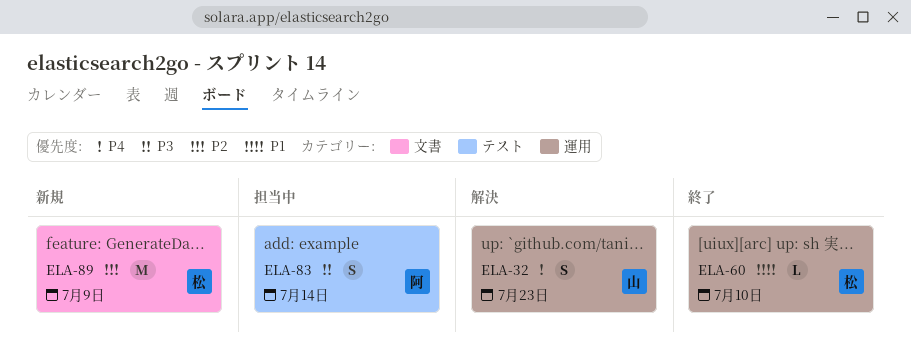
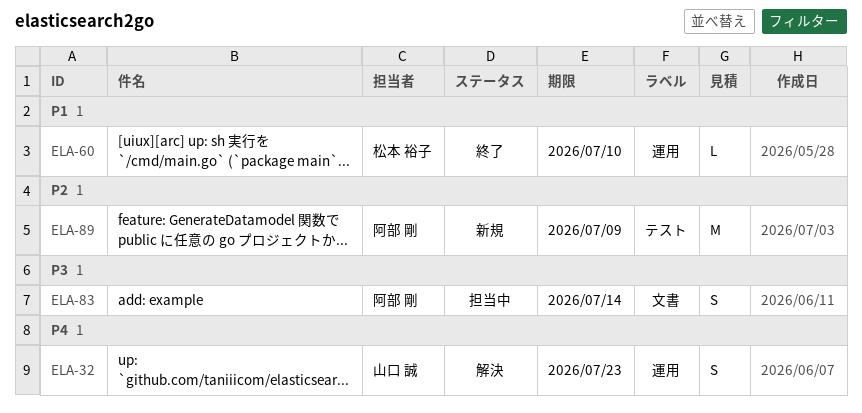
ELA-83, label: テスト -> 文書
ELA-89, owner: 松本 裕子 -> 阿部 剛
ELA-89, label: 文書 -> テスト

